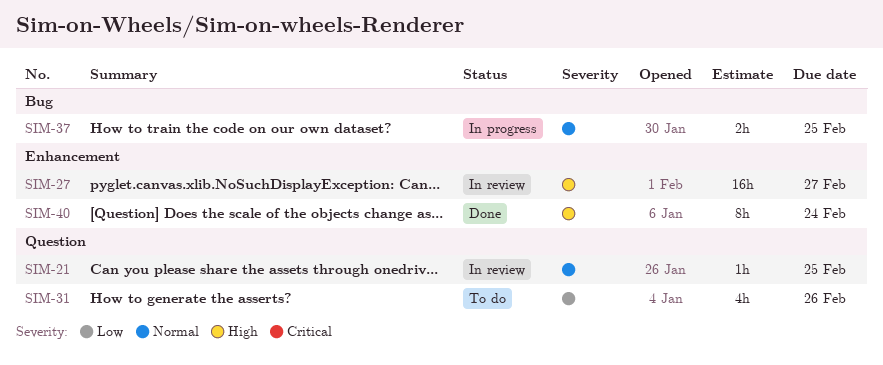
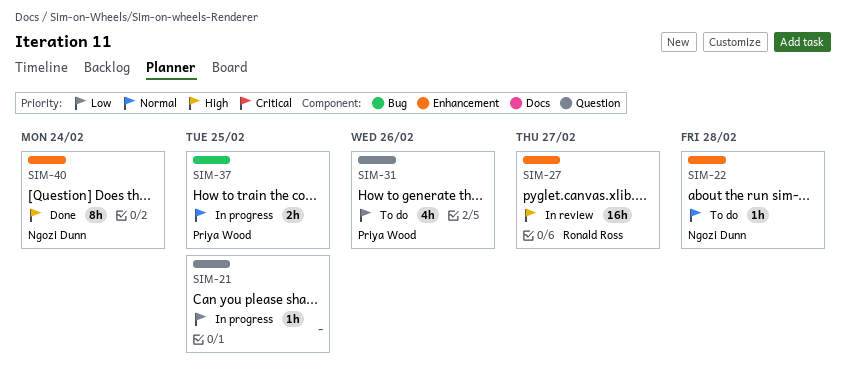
SIM-21, status: In review -> In progress
SIM-21, priority: Normal -> Low
SIM-22: none -> present

